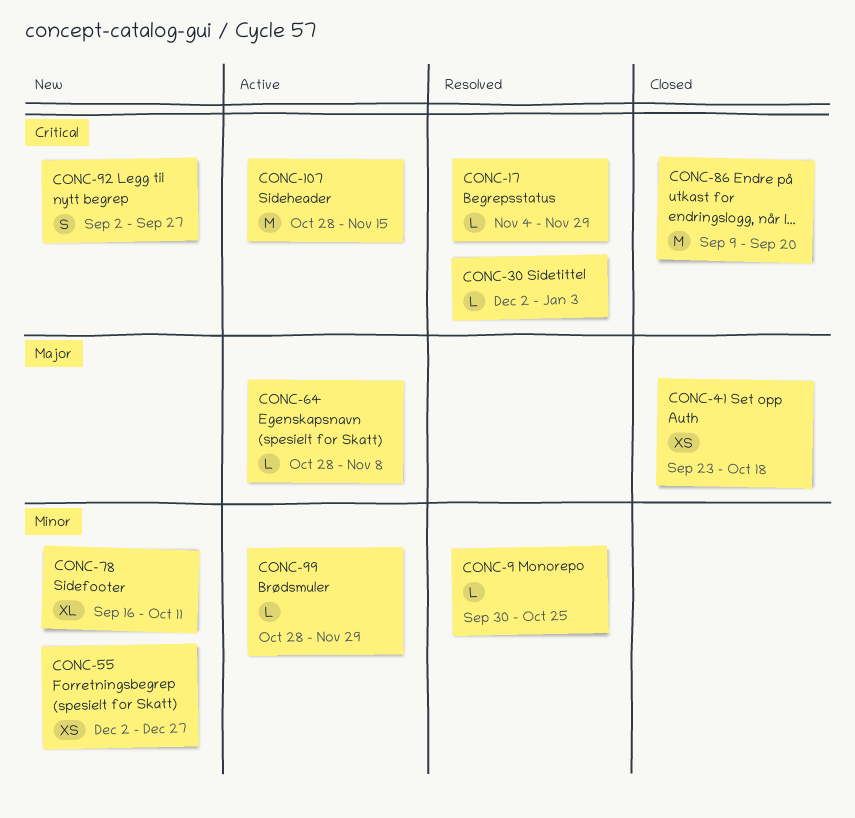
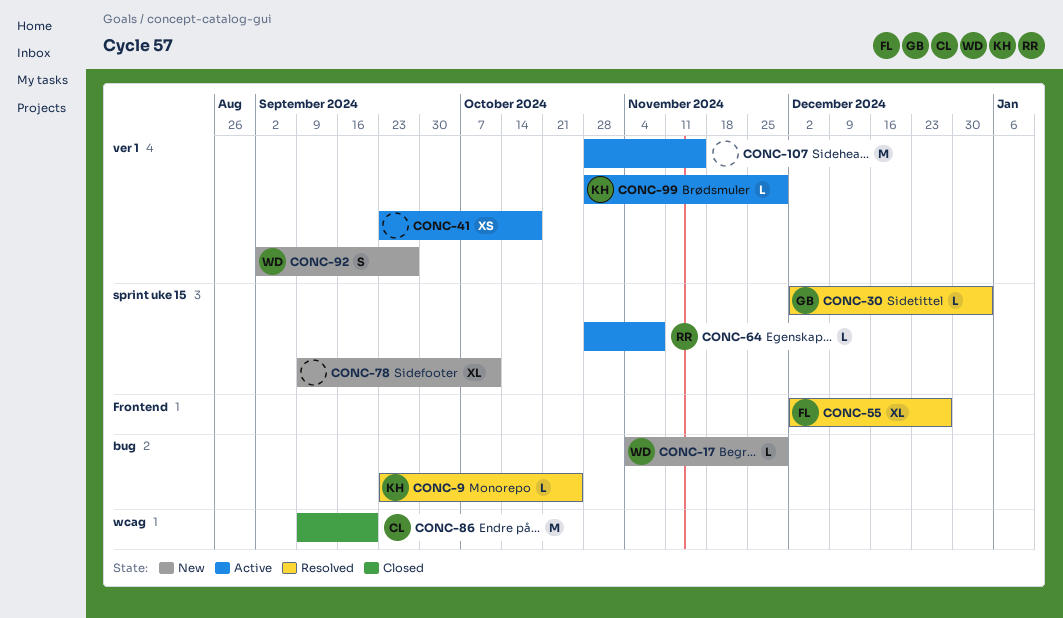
CONC-9, start: Sep 30 -> Sep 23
CONC-17, status: Resolved -> New
CONC-41, status: Closed -> Active
CONC-55, status: New -> Resolved
CONC-55, estimate: XS -> XL
CONC-78, start: Sep 16 -> Sep 9

